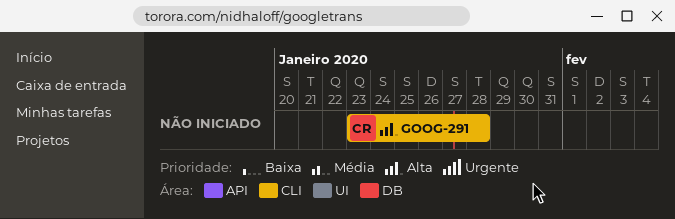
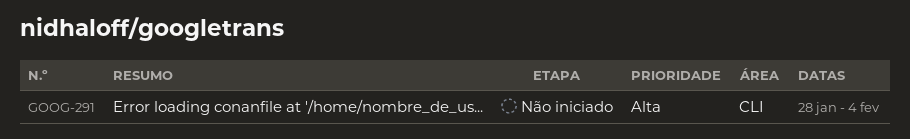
GOOG-291, start: Jan 23 -> Jan 28
GOOG-291, due: Jan 28 -> Feb 4

